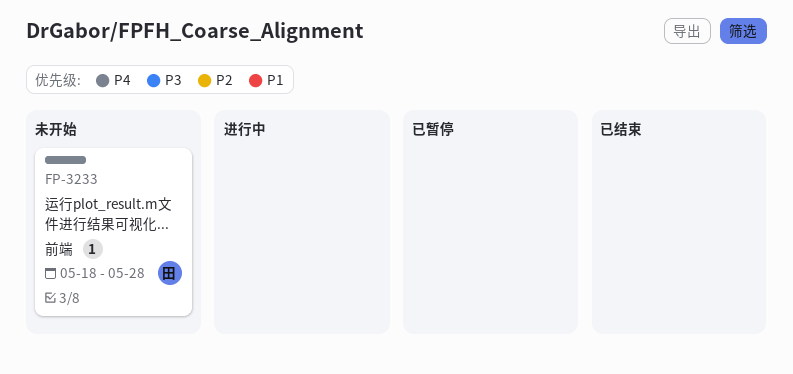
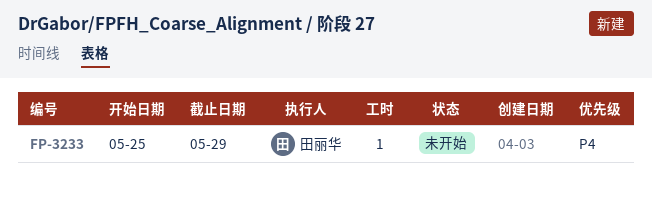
FP-3233, start: May 18 -> May 25
FP-3233, due: May 28 -> May 29

